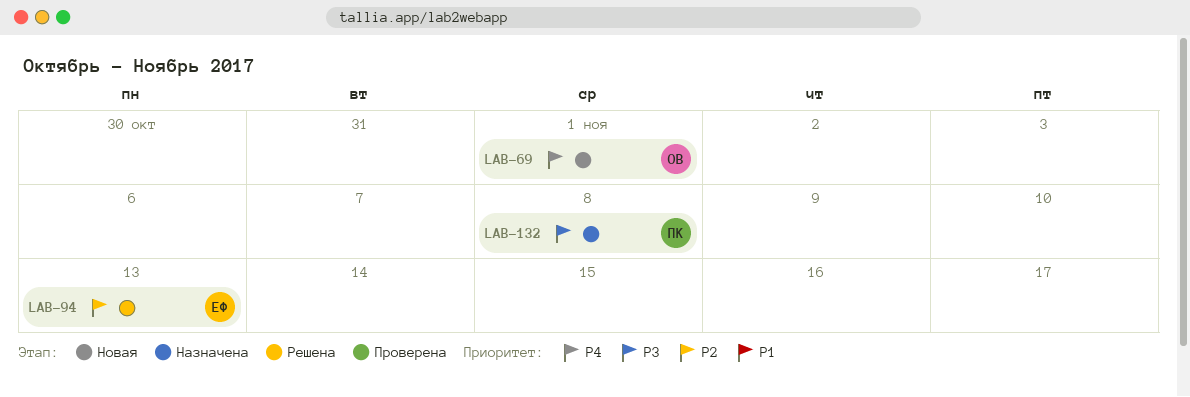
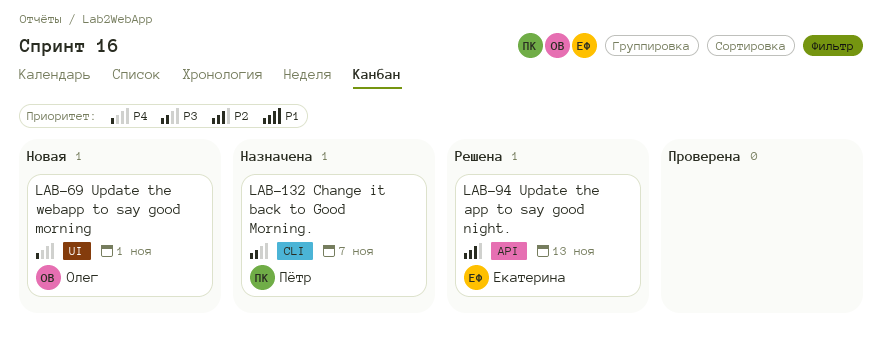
LAB-132, due: Nov 8 -> Nov 7

